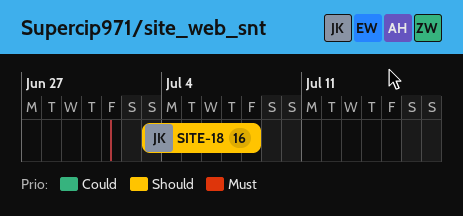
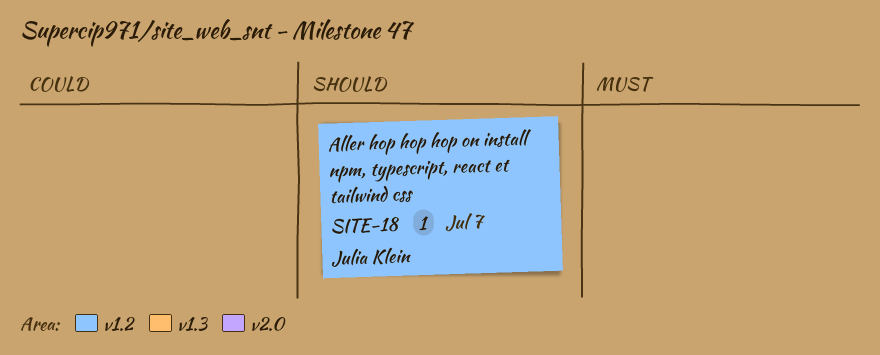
SITE-18, estimate: 16 -> 1
SITE-18, due: Jul 8 -> Jul 7

